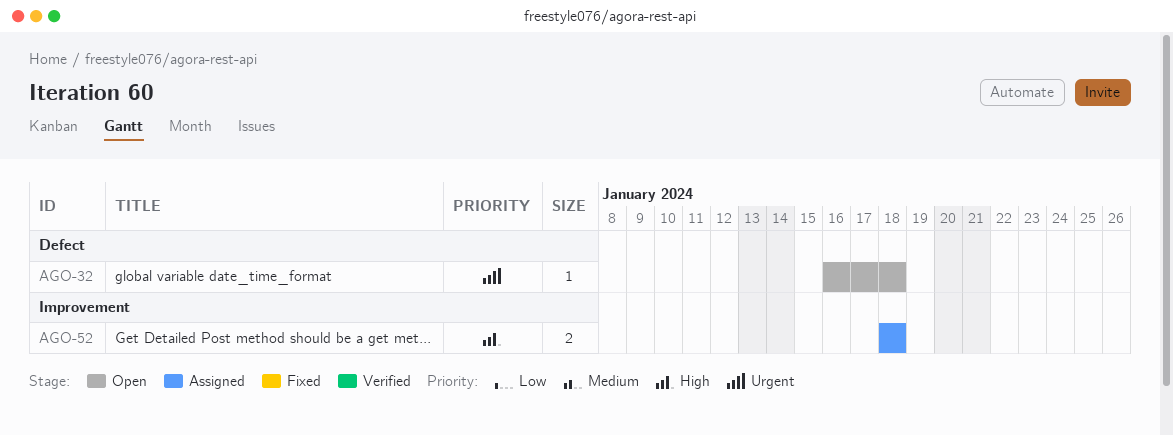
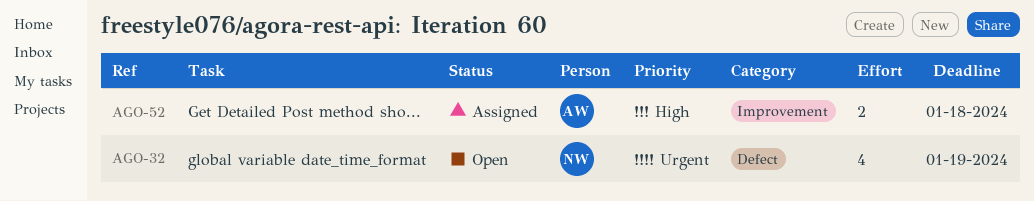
AGO-32, estimate: 1 -> 4
AGO-32, due: Jan 18 -> Jan 19

